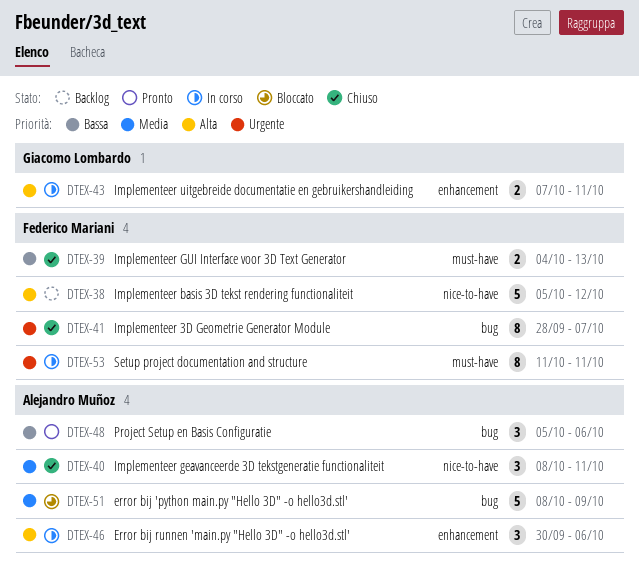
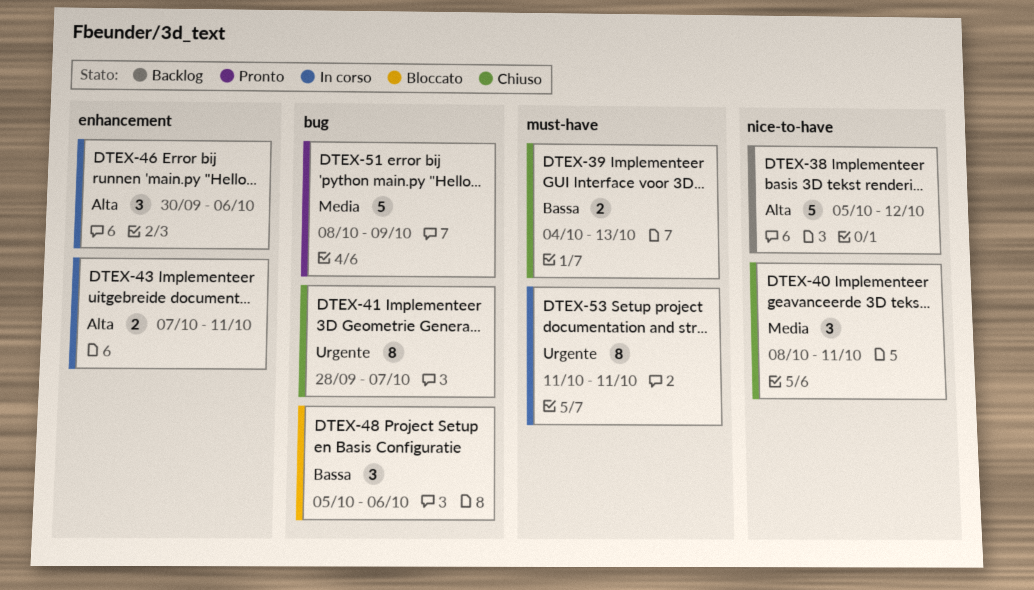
DTEX-48, status: Pronto -> Bloccato
DTEX-51, status: Bloccato -> Pronto

